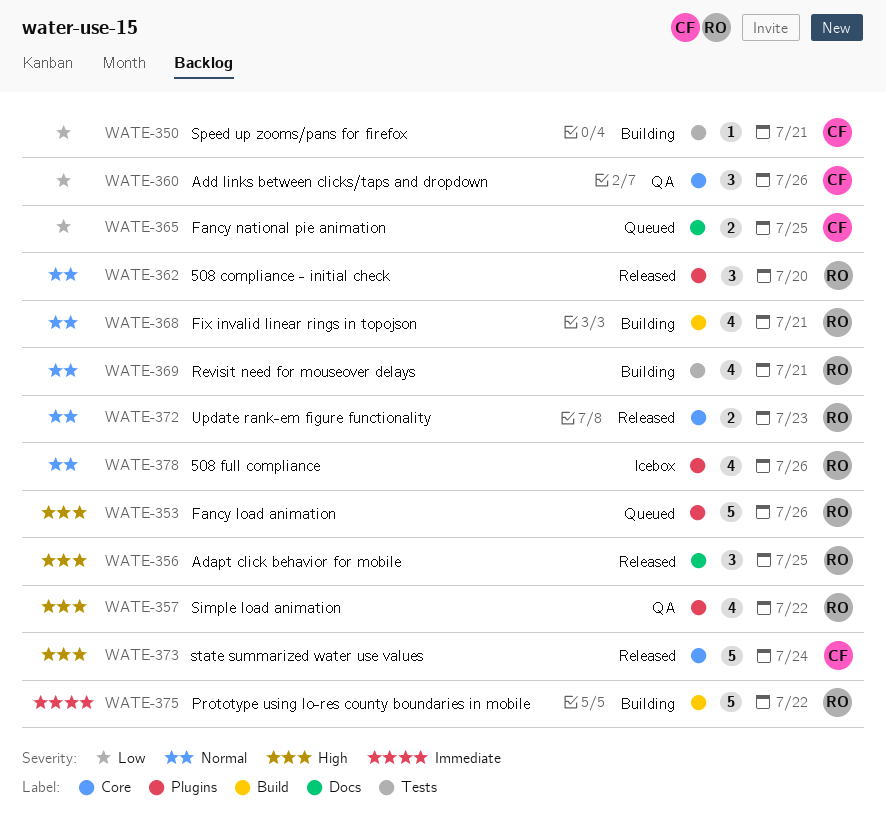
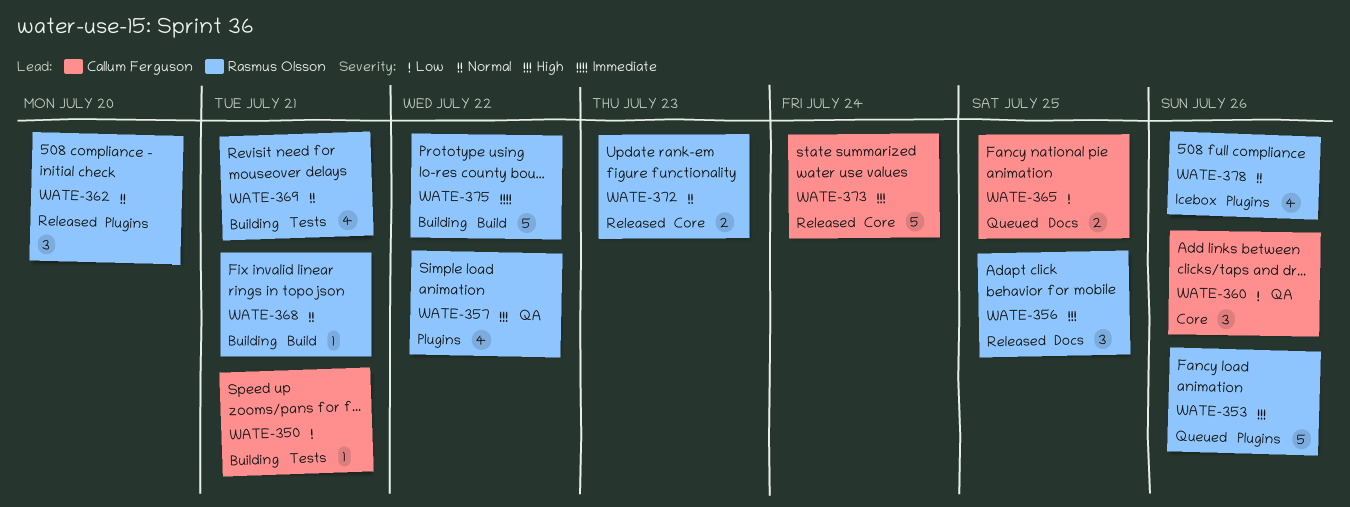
WATE-368, estimate: 4 -> 1

